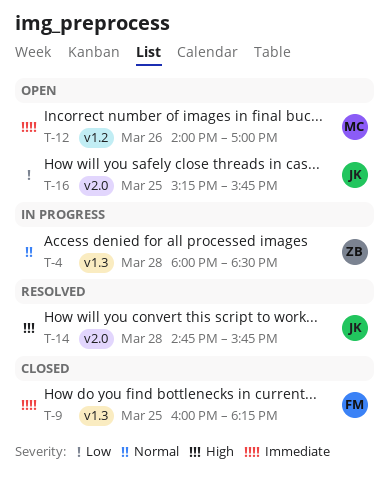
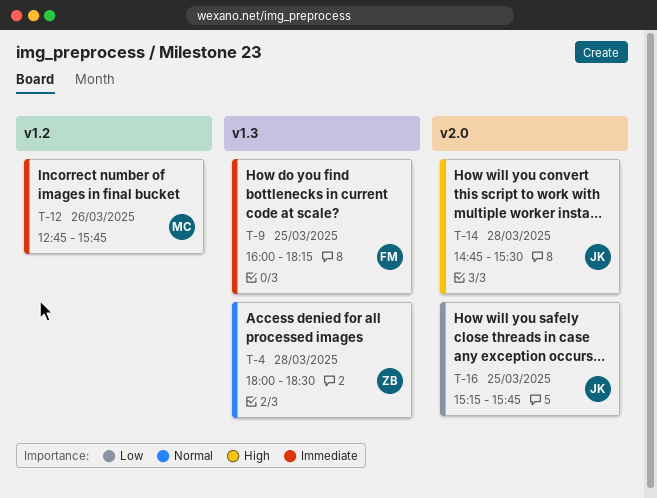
T-12, begins: 14:00 -> 12:45
T-12, ends: 17:00 -> 15:45
T-14, ends: 15:45 -> 15:30

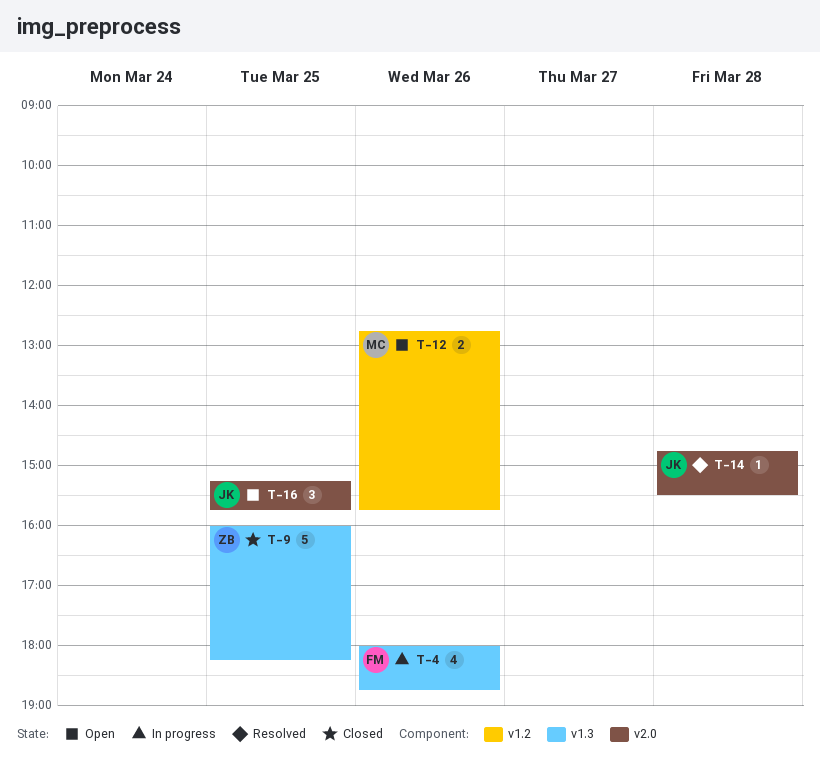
T-4, owner: ZB -> FM
T-4, day: Mar 28 -> Mar 26
T-4, ends: 18:30 -> 18:45
T-9, owner: FM -> ZB

